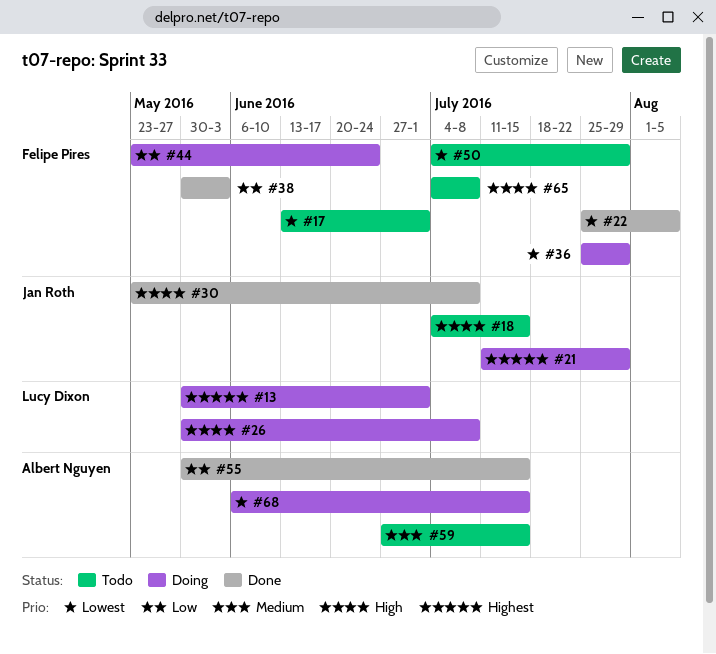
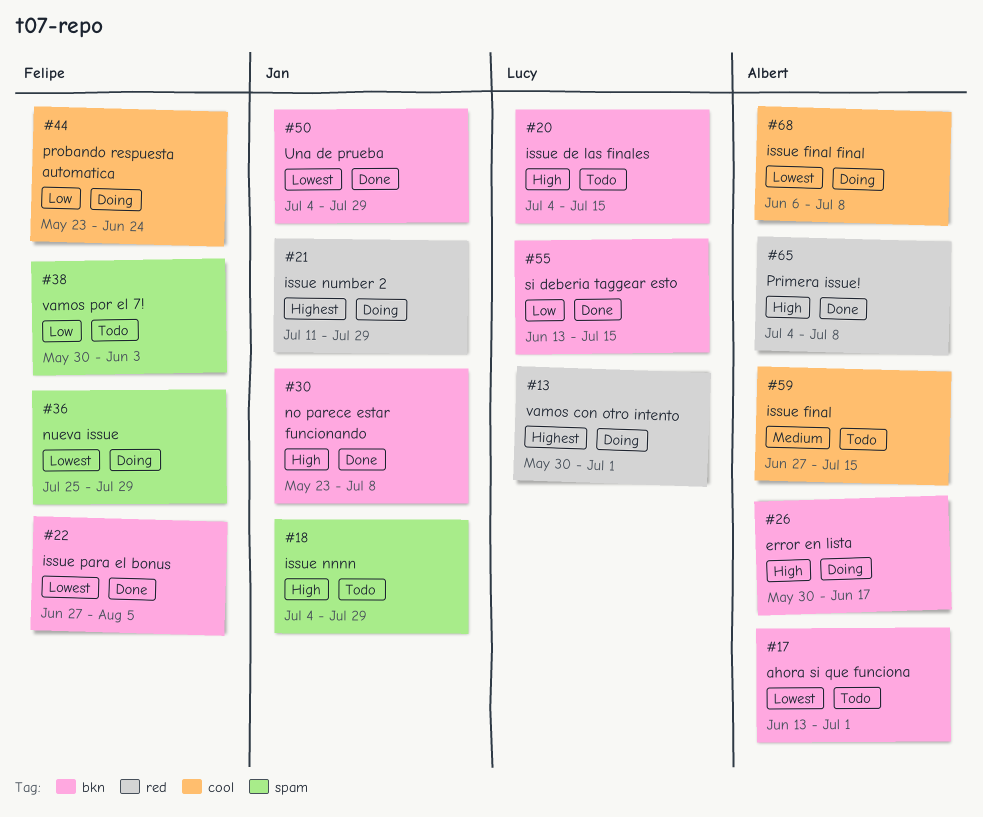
#17, owner: Felipe Pires -> Albert Nguyen
#18, due: Jul 15 -> Jul 29
#20: none -> present
#22, start: Jul 25 -> Jun 27
#26, owner: Lucy Dixon -> Albert Nguyen
#26, due: Jul 8 -> Jun 17
#38, status: Done -> Todo
#50, status: Todo -> Done
#50, owner: Felipe Pires -> Jan Roth
#55, owner: Albert Nguyen -> Lucy Dixon
#55, start: May 30 -> Jun 13
#65, status: Todo -> Done
#65, owner: Felipe Pires -> Albert Nguyen
#68, due: Jul 15 -> Jul 8

